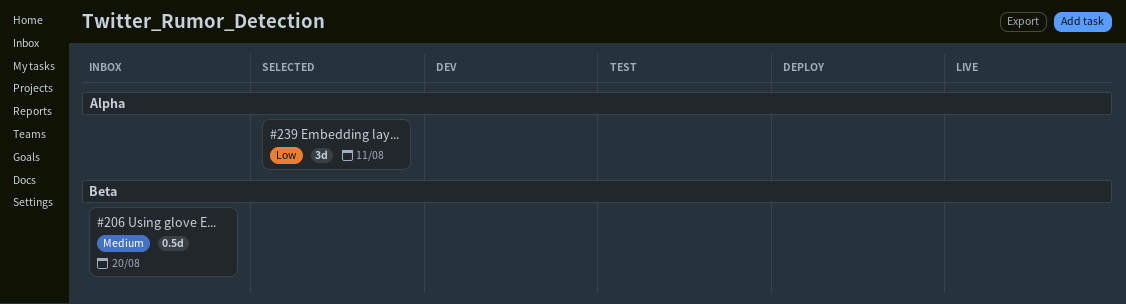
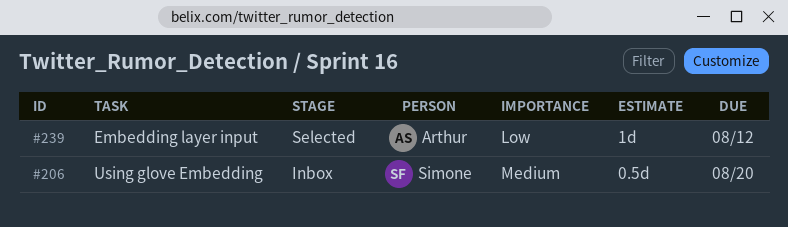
#239, estimate: 3d -> 1d
#239, due: Aug 11 -> Aug 12

